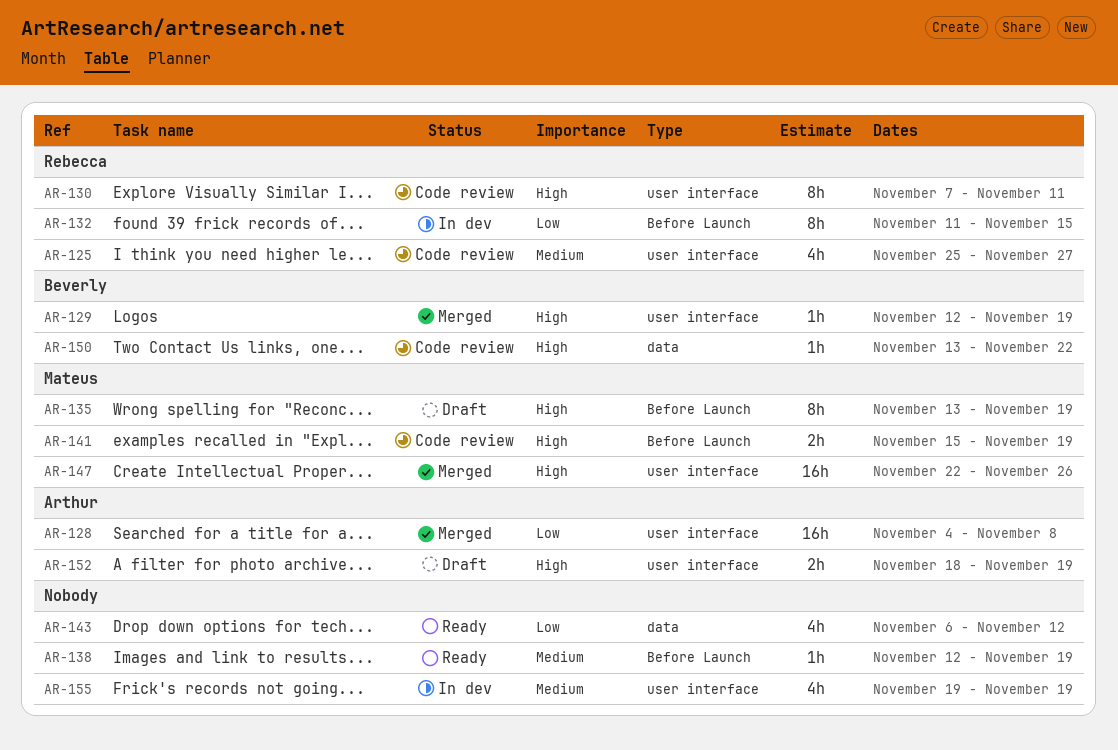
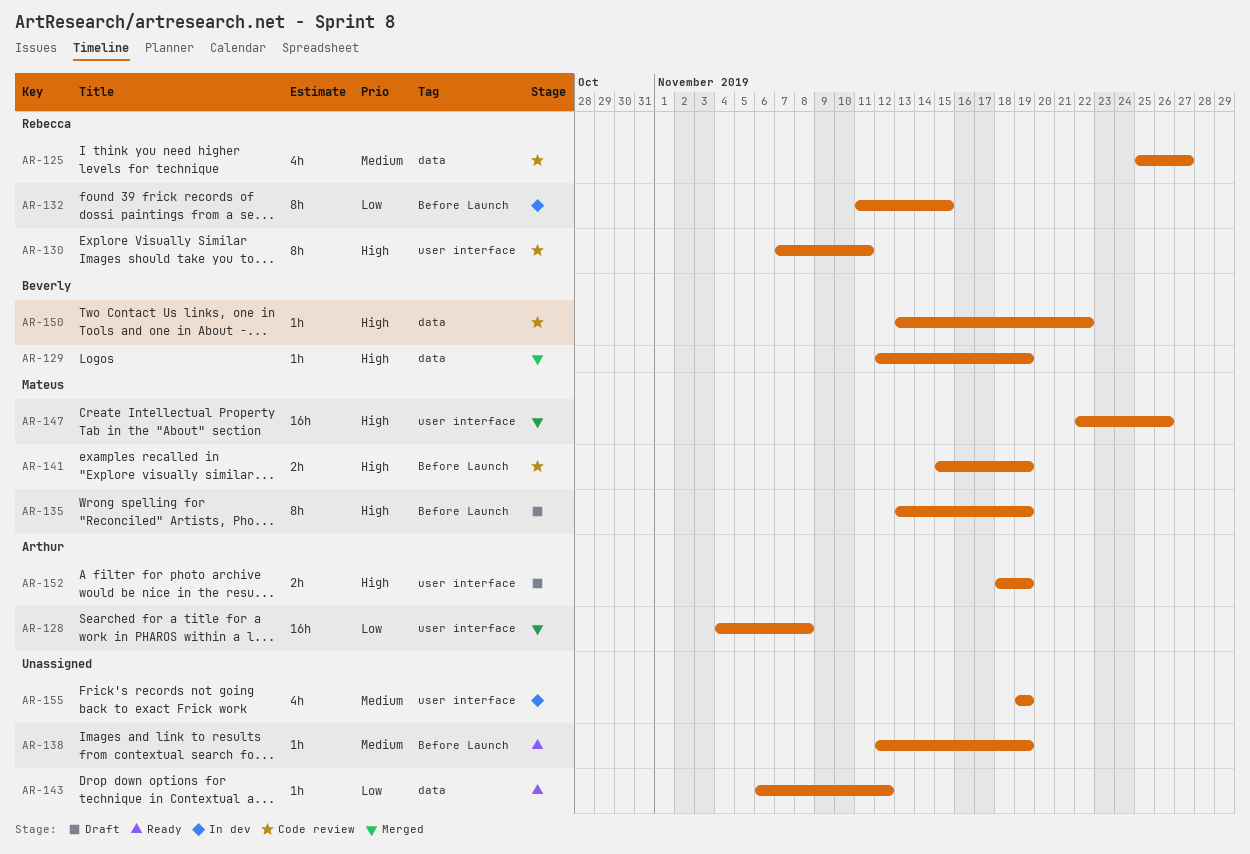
AR-125, label: user interface -> data
AR-129, label: user interface -> data
AR-143, estimate: 4h -> 1h

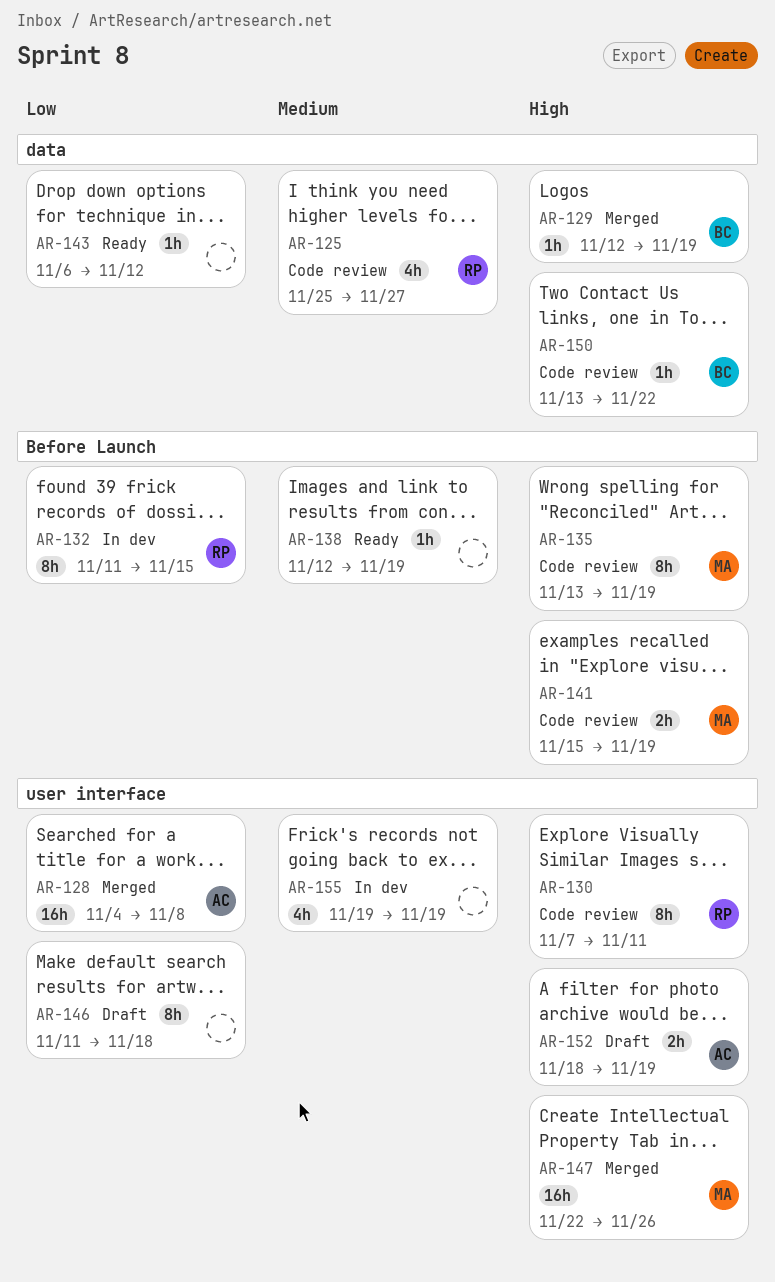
AR-135, status: Draft -> Code review
AR-146: none -> present

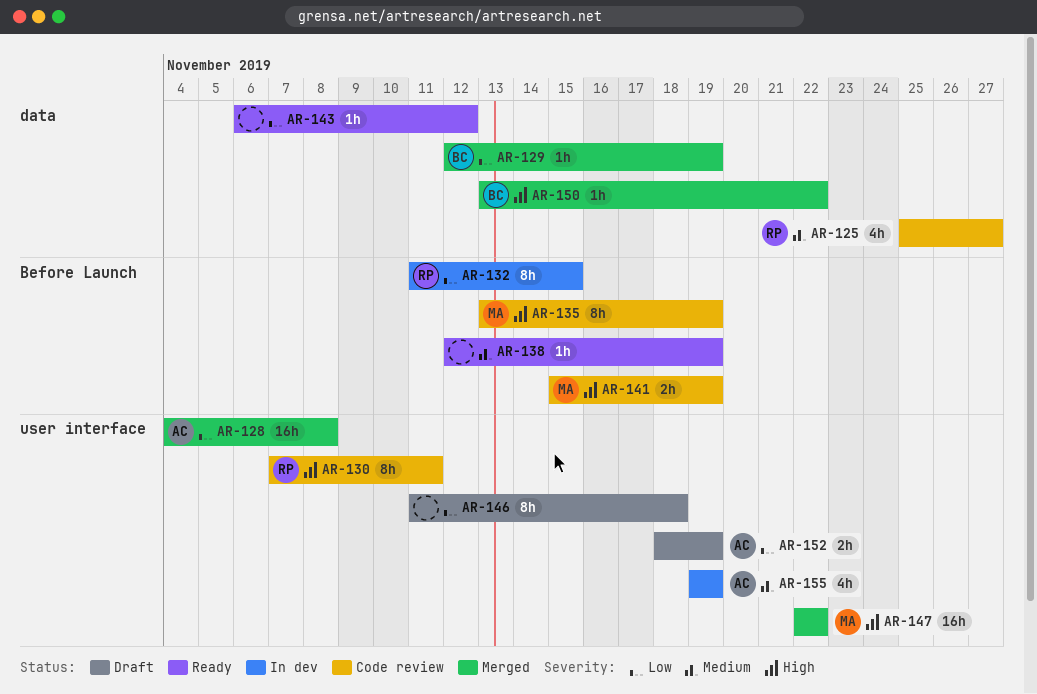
AR-129, priority: High -> Low
AR-147, due: Nov 26 -> Nov 22
AR-150, status: Code review -> Merged
AR-152, priority: High -> Low
AR-155, owner: none -> AC

